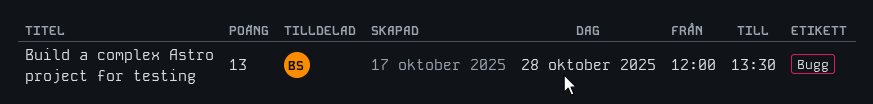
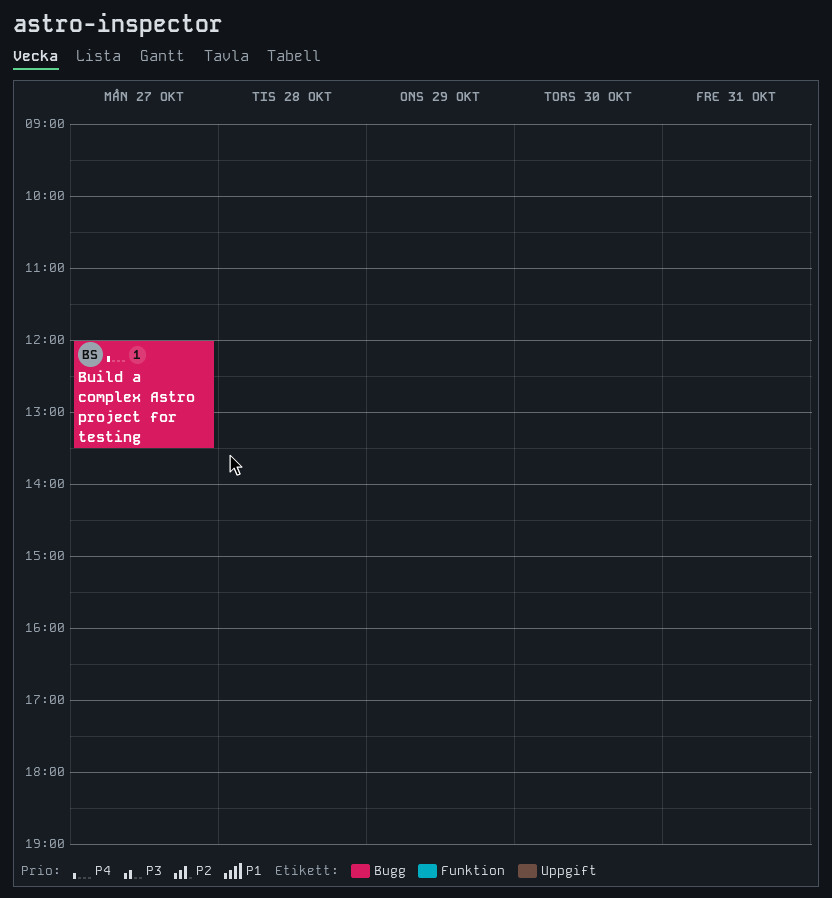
Build a complex Astro project for testing, estimate: 13 -> 1
Build a complex Astro project for testing, day: Oct 28 -> Oct 27

